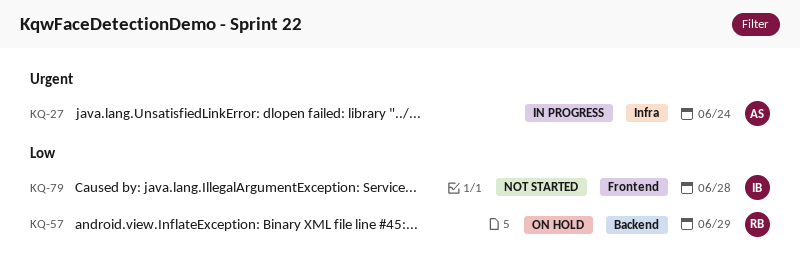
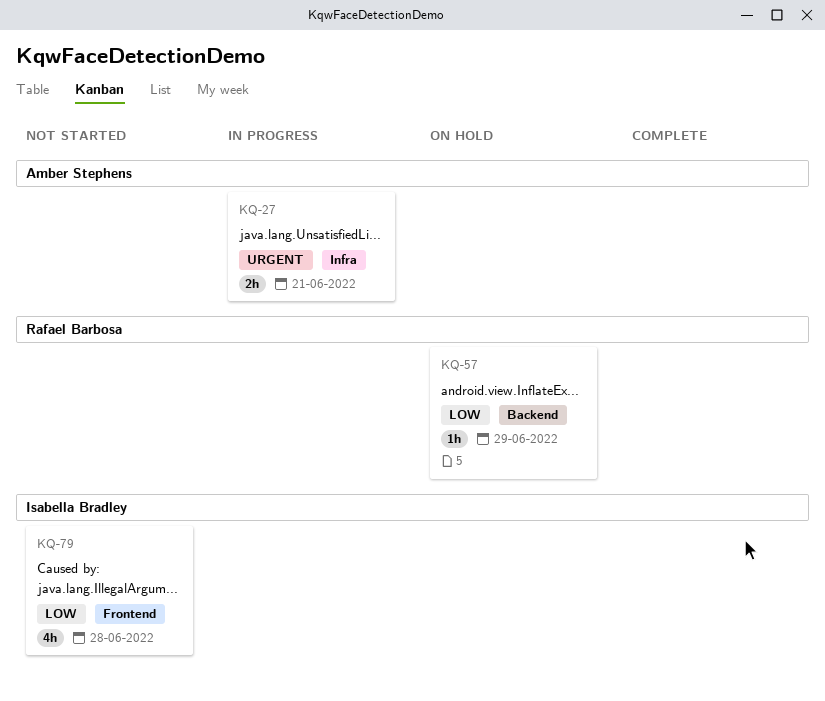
KQ-27, due: Jun 24 -> Jun 21

